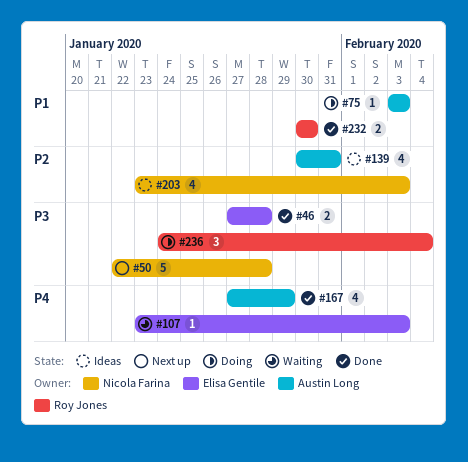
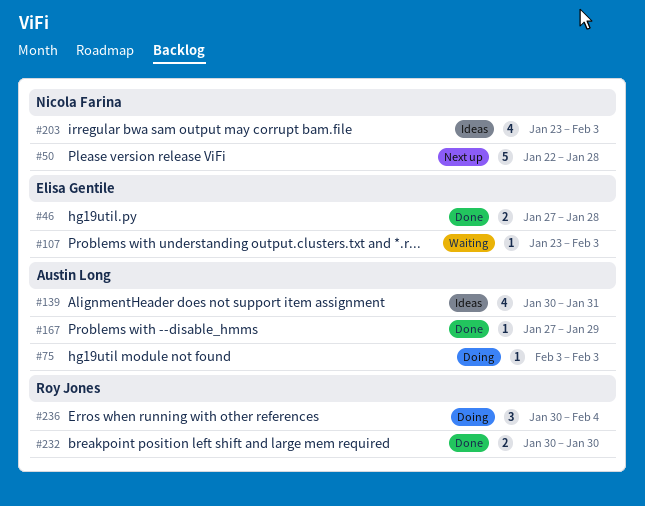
#167, estimate: 4 -> 1
#236, start: Jan 24 -> Jan 30

